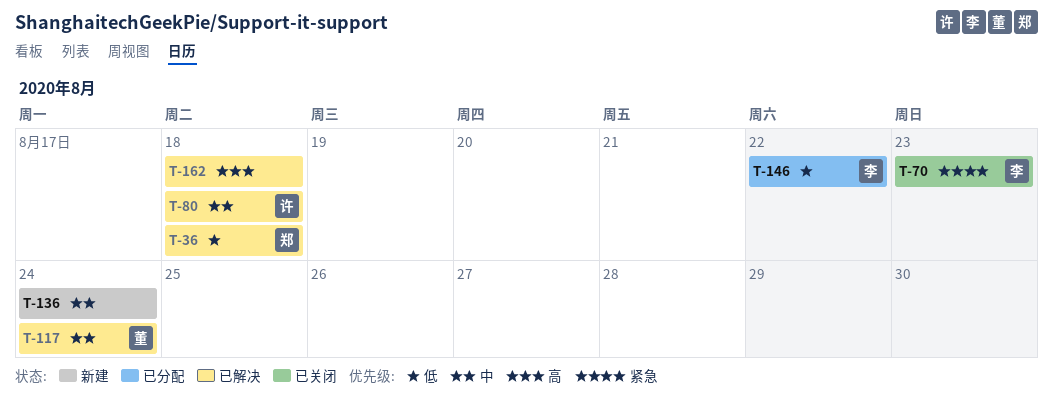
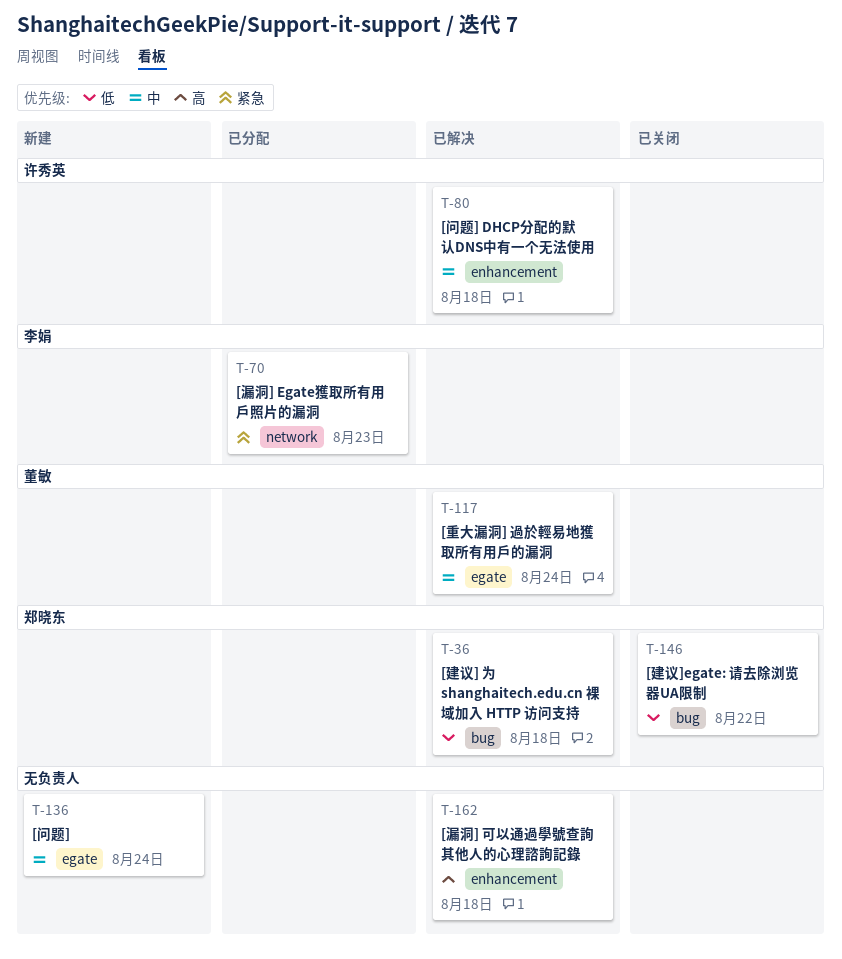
T-70, status: 已关闭 -> 已分配
T-146, status: 已分配 -> 已关闭
T-146, owner: 李娟 -> 郑晓东

